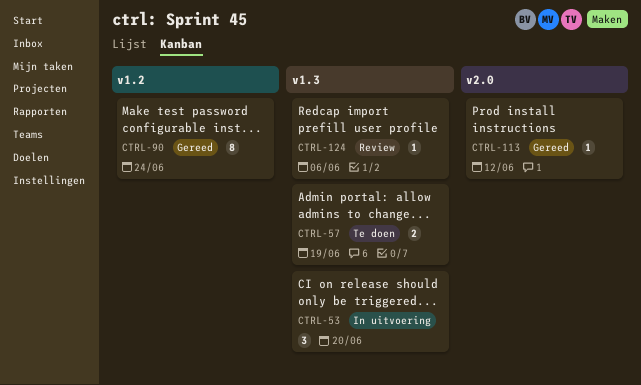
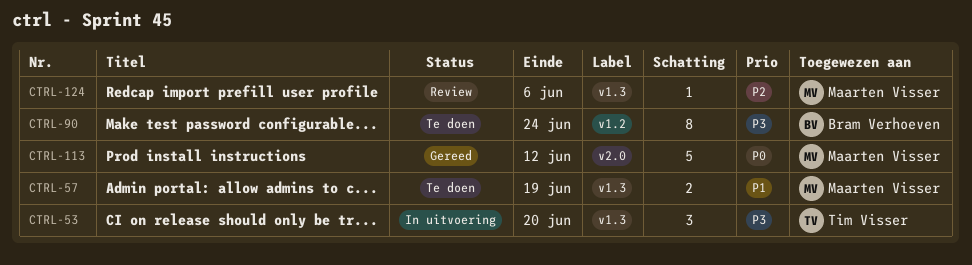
CTRL-90, status: Gereed -> Te doen
CTRL-113, estimate: 1 -> 5

